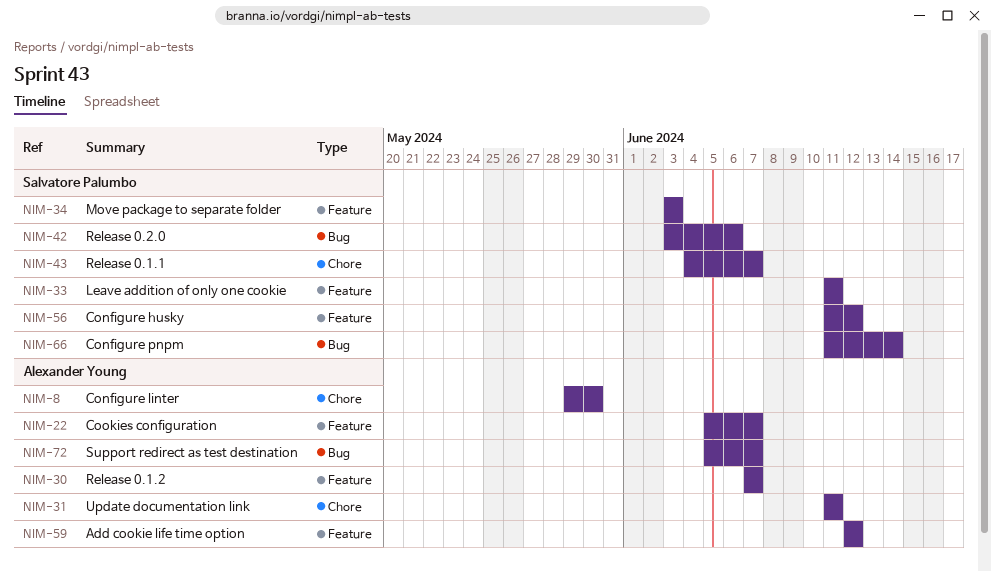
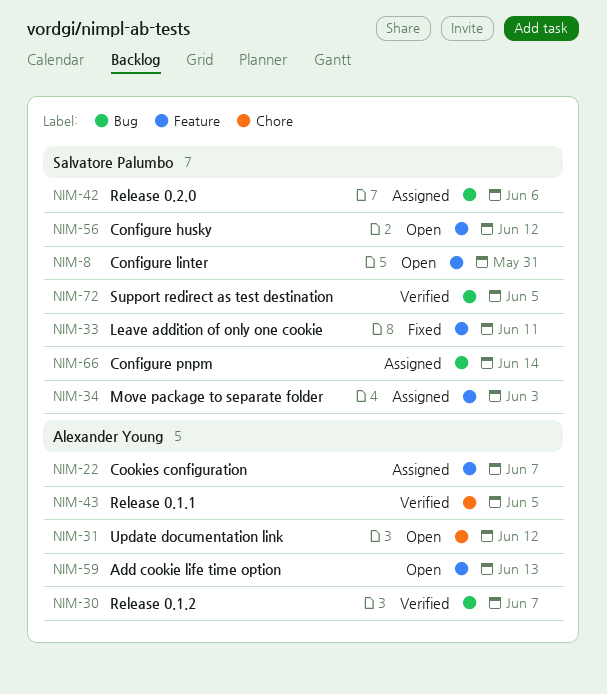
NIM-8, owner: Alexander Young -> Salvatore Palumbo
NIM-8, label: Chore -> Feature
NIM-8, due: May 30 -> May 31
NIM-30, label: Feature -> Bug
NIM-31, due: Jun 11 -> Jun 12
NIM-43, owner: Salvatore Palumbo -> Alexander Young
NIM-43, due: Jun 7 -> Jun 5
NIM-59, due: Jun 12 -> Jun 13
NIM-72, owner: Alexander Young -> Salvatore Palumbo
NIM-72, due: Jun 7 -> Jun 5

